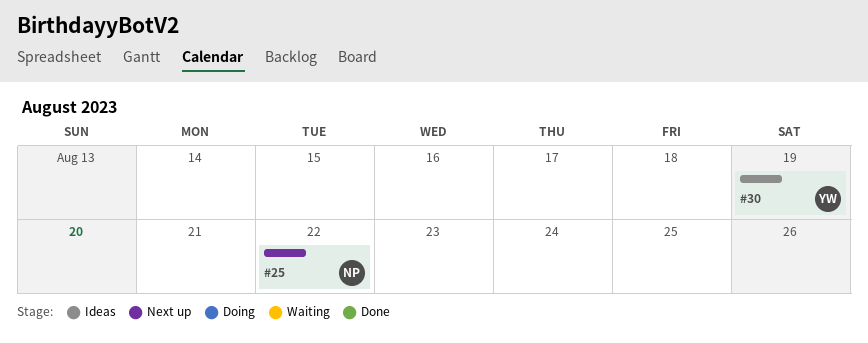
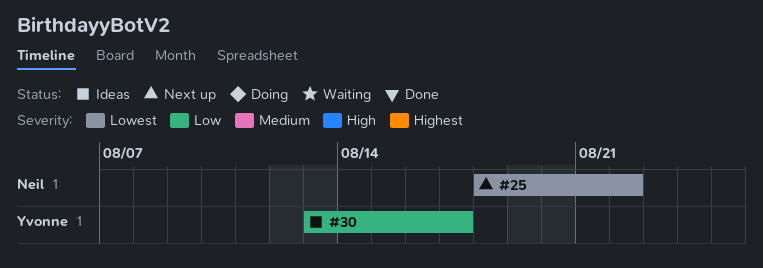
#30, due: Aug 19 -> Aug 17

